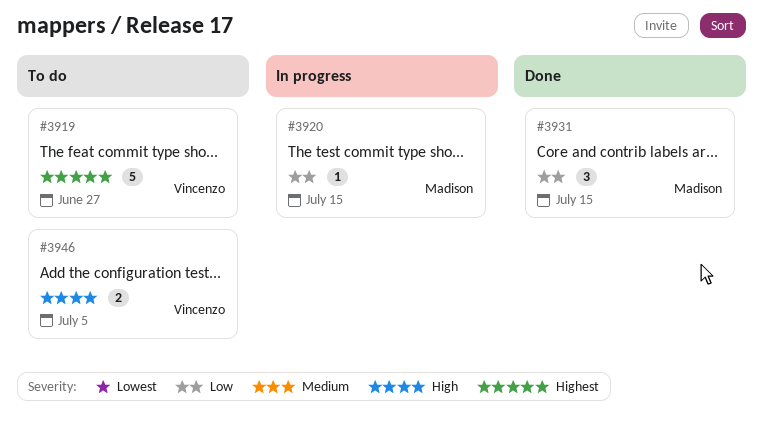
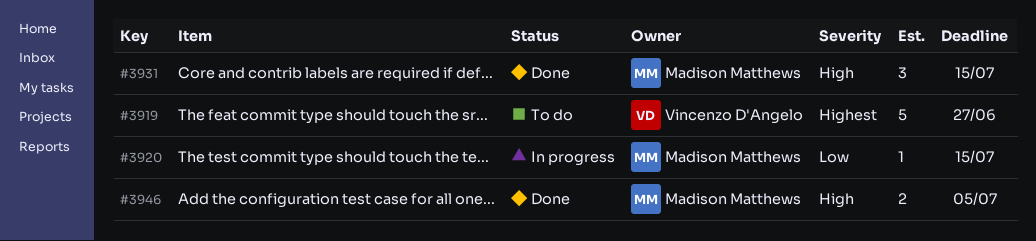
#3931, priority: Low -> High
#3946, status: To do -> Done
#3946, owner: Vincenzo D'Angelo -> Madison Matthews

